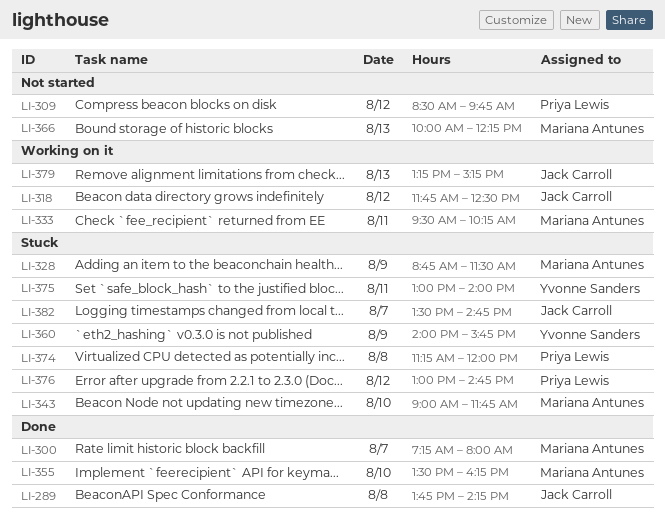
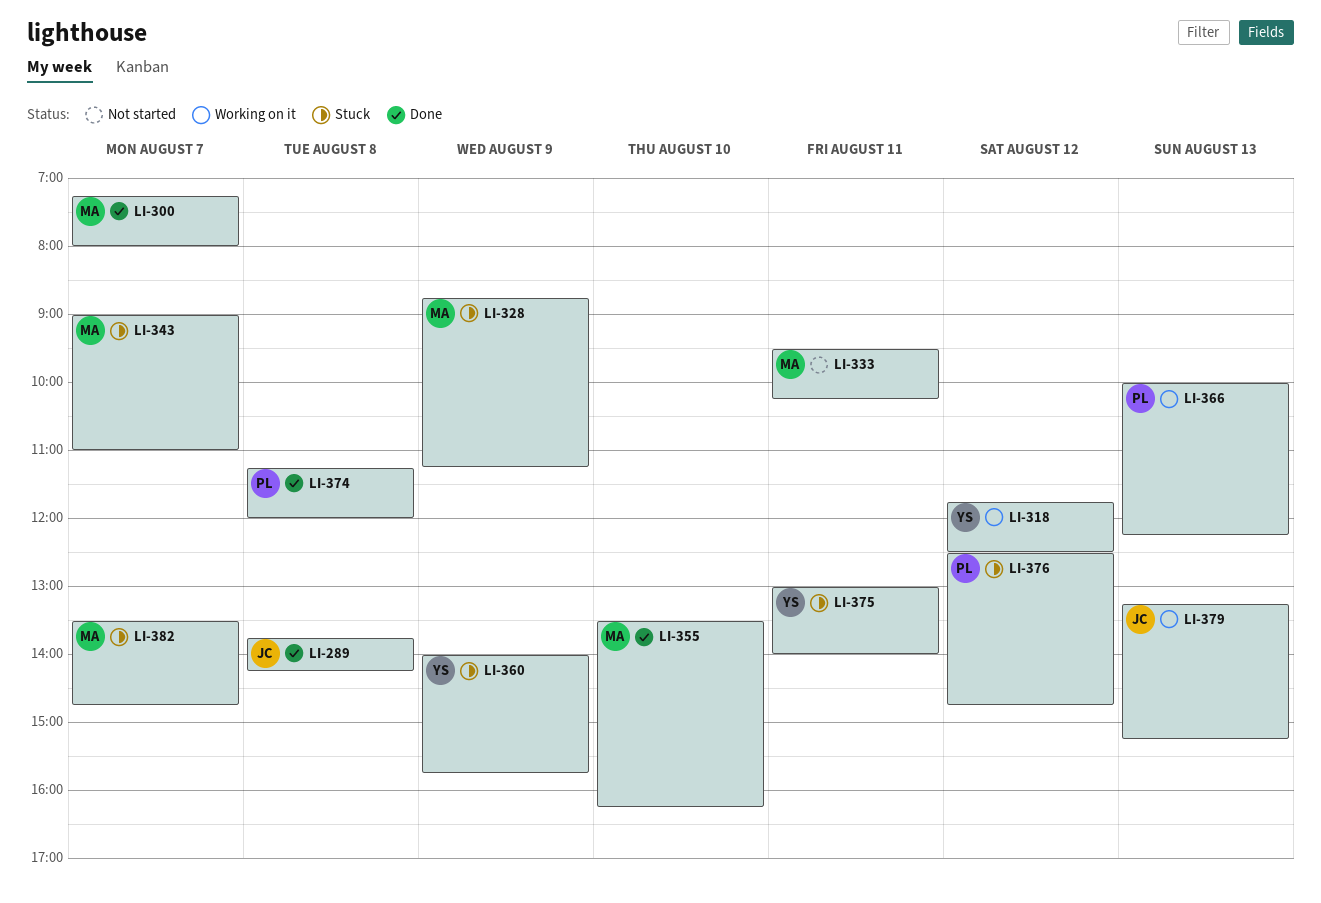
LI-309: present -> none
LI-318, owner: Jack Carroll -> Yvonne Sanders
LI-328, ends: 11:30 -> 11:15
LI-333, status: Working on it -> Not started
LI-343, day: Aug 10 -> Aug 7
LI-343, ends: 11:45 -> 11:00
LI-366, status: Not started -> Working on it
LI-366, owner: Mariana Antunes -> Priya Lewis
LI-374, status: Stuck -> Done
LI-376, begins: 13:00 -> 12:30
LI-382, owner: Jack Carroll -> Mariana Antunes

